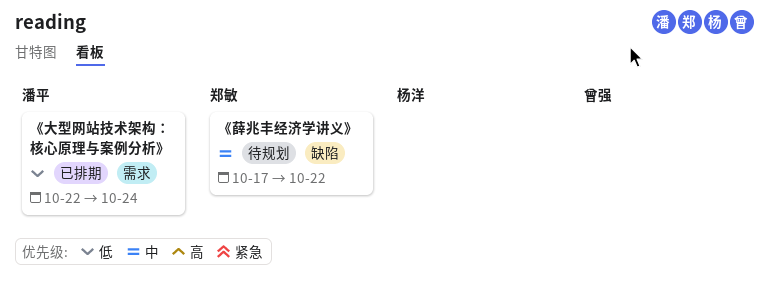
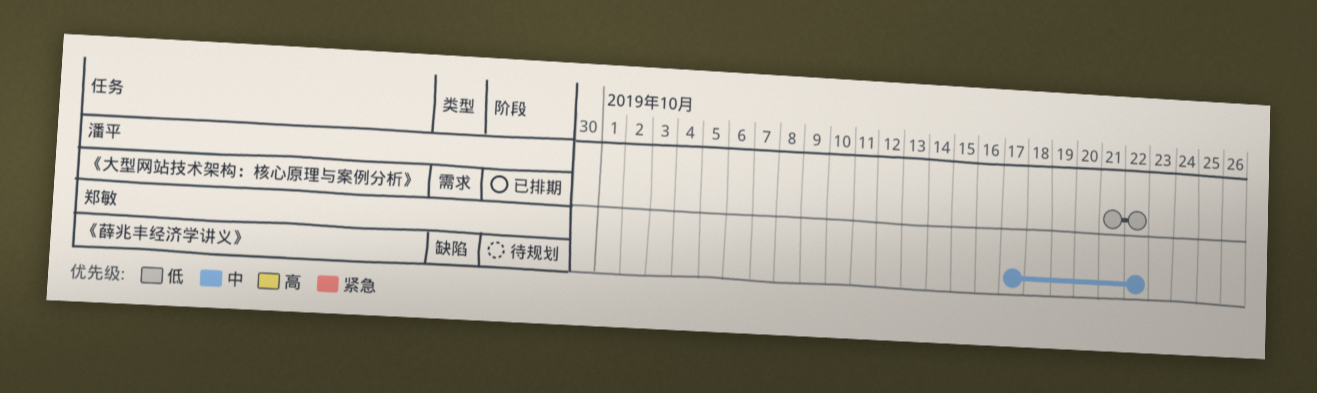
《大型网站技术架构：核心原理与案例分析》, start: Oct 22 -> Oct 21
《大型网站技术架构：核心原理与案例分析》, due: Oct 24 -> Oct 22

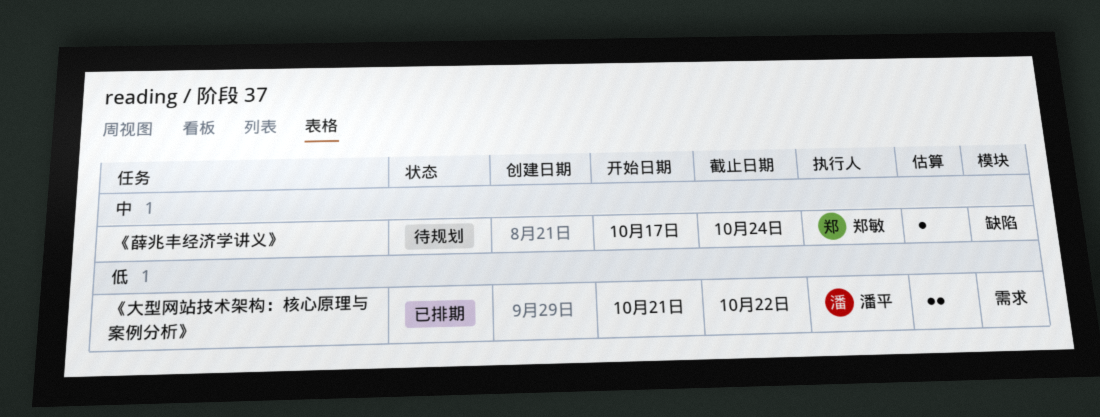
《薛兆丰经济学讲义》, due: Oct 22 -> Oct 24

